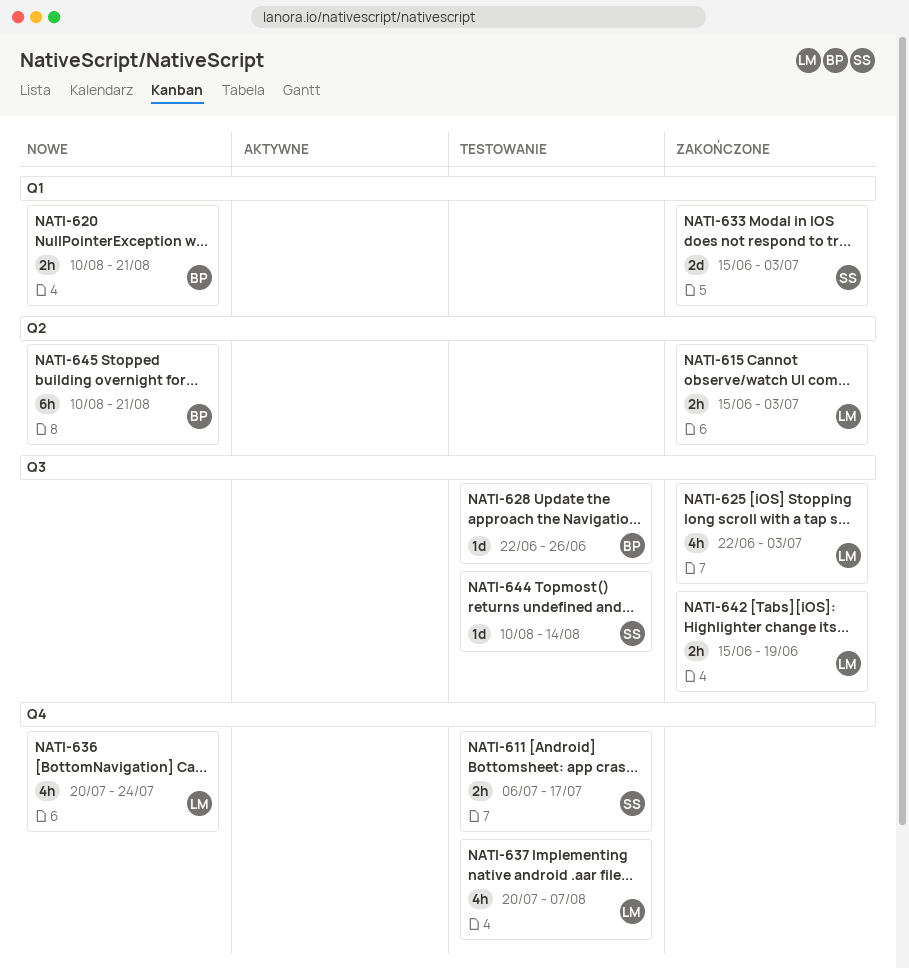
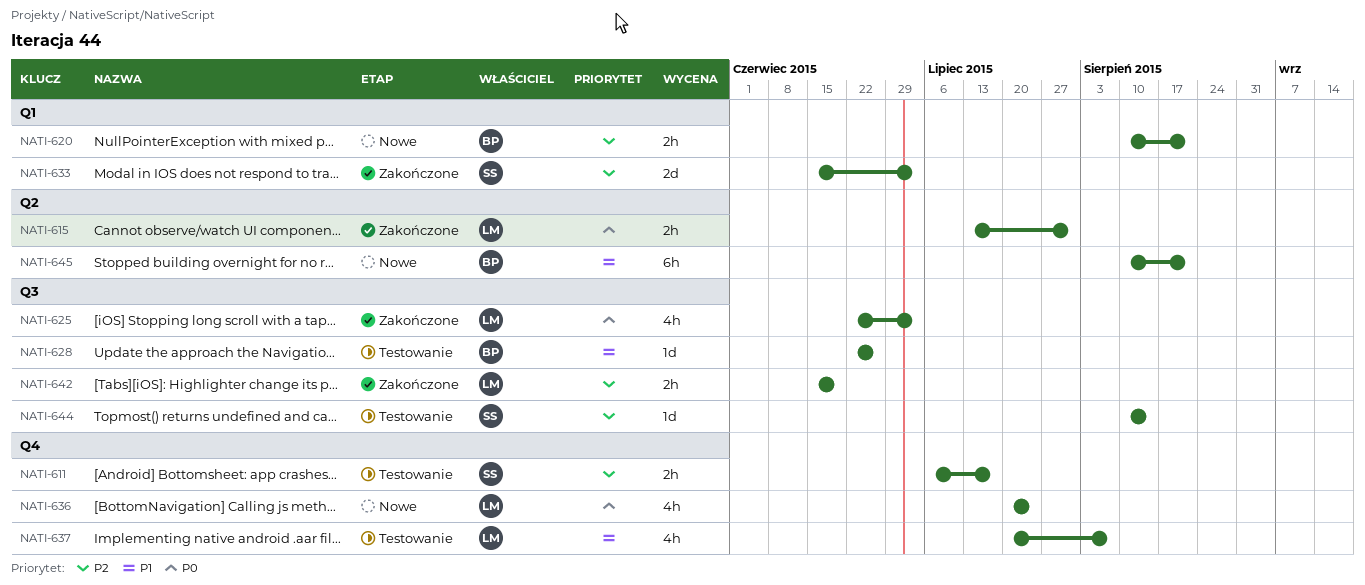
NATI-615, start: Jun 15 -> Jul 13
NATI-615, due: Jul 3 -> Jul 31

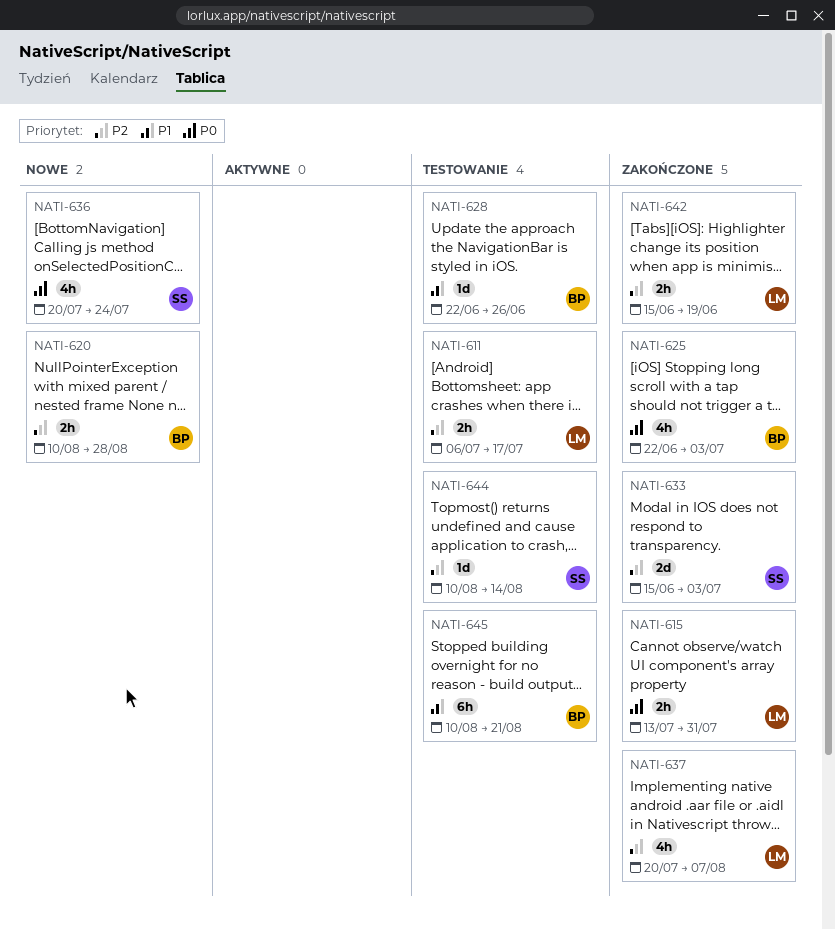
NATI-611, owner: SS -> LM
NATI-620, due: Aug 21 -> Aug 28
NATI-625, owner: LM -> BP
NATI-636, owner: LM -> SS
NATI-637, status: Testowanie -> Zakończone
NATI-637, priority: P1 -> P2
NATI-645, status: Nowe -> Testowanie

